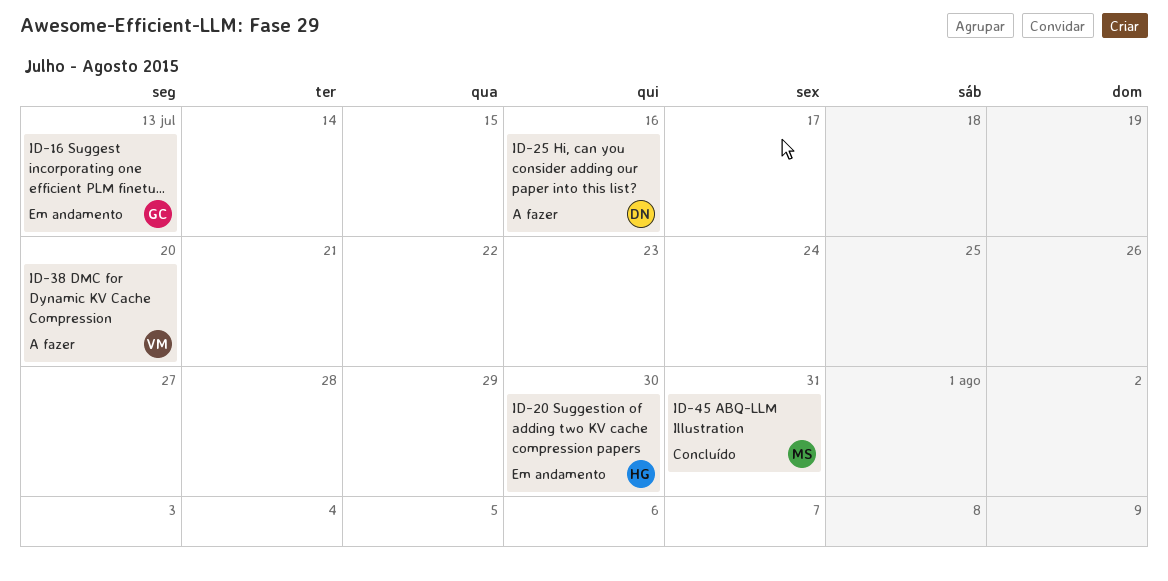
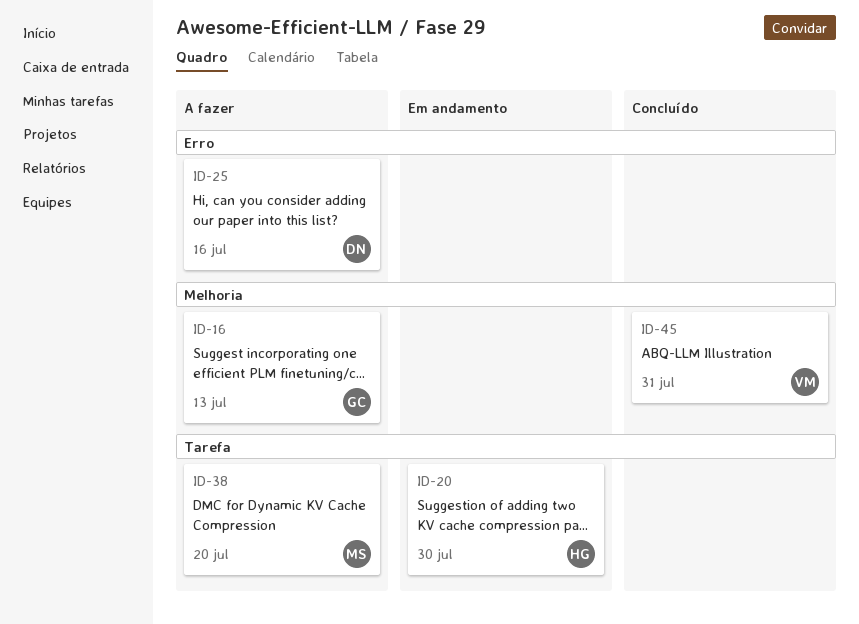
ID-16, status: Em andamento -> A fazer
ID-38, owner: VM -> MS
ID-45, owner: MS -> VM

